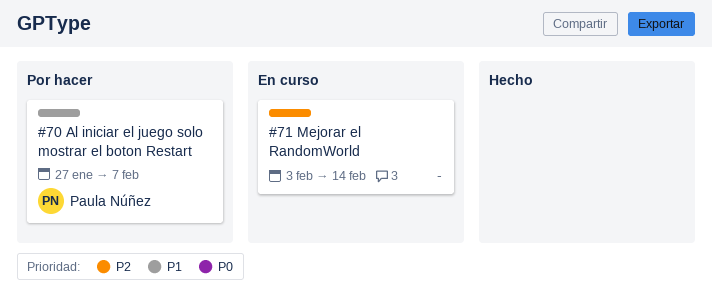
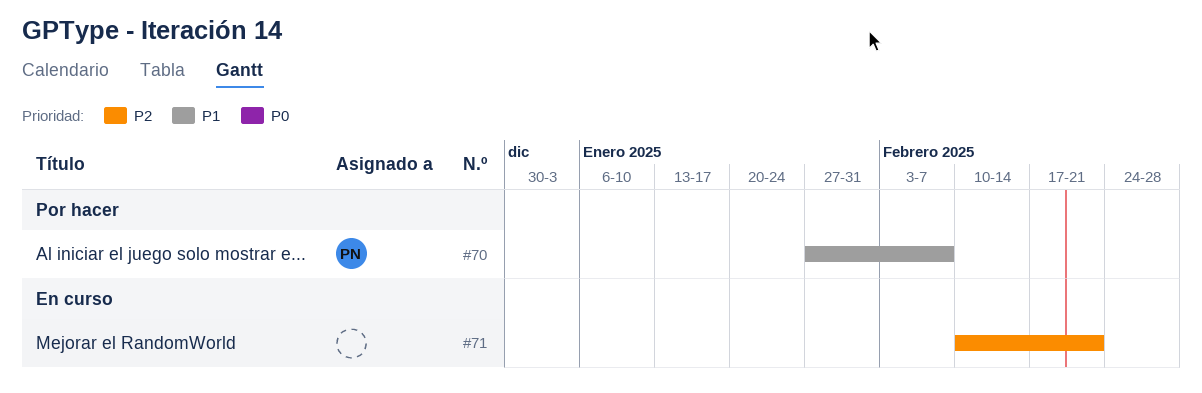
#71, start: Feb 3 -> Feb 10
#71, due: Feb 14 -> Feb 21

